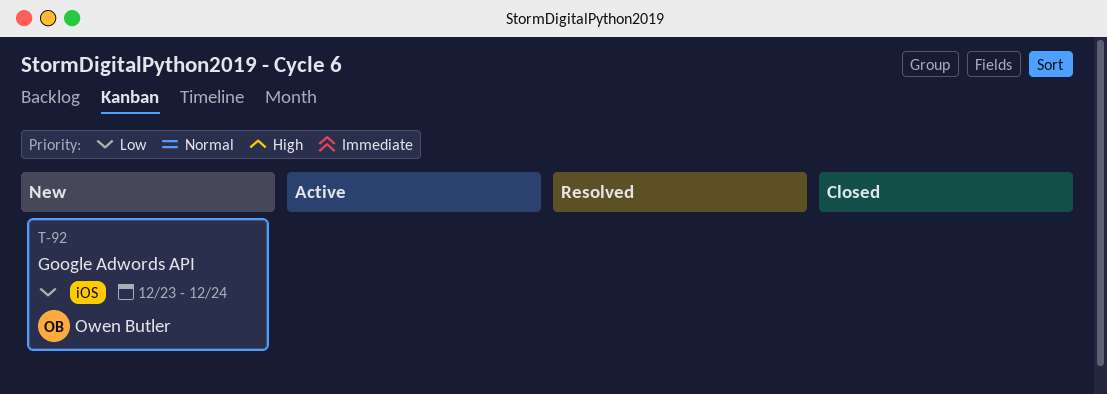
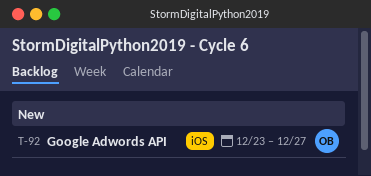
T-92, due: Dec 24 -> Dec 27

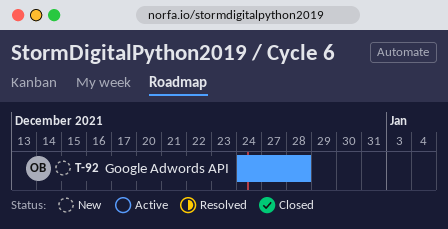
T-92, start: Dec 23 -> Dec 24
T-92, due: Dec 27 -> Dec 28

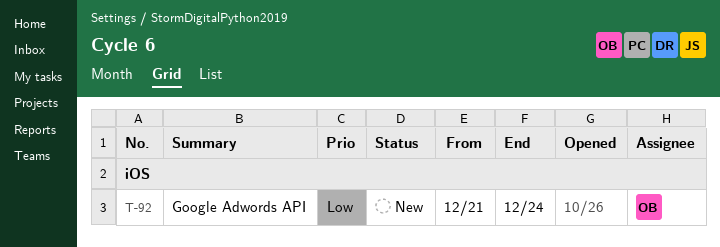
T-92, start: Dec 24 -> Dec 21
T-92, due: Dec 28 -> Dec 24

